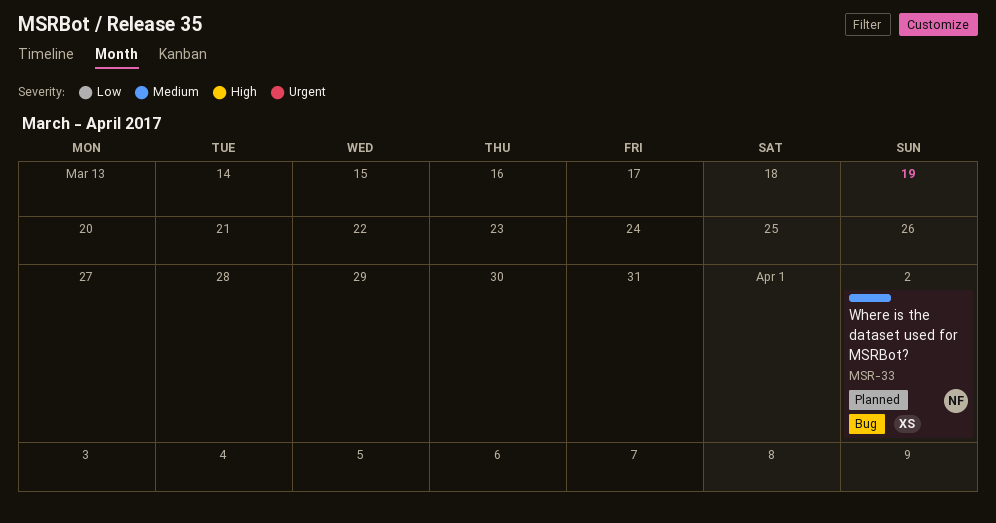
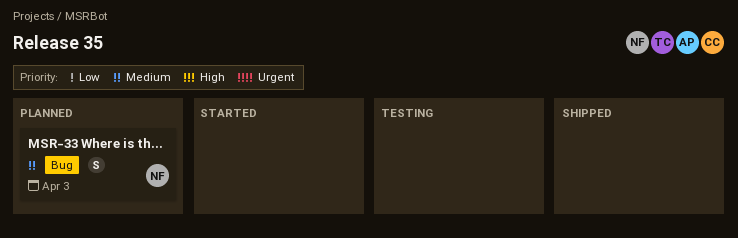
MSR-33, estimate: XS -> S
MSR-33, due: Apr 2 -> Apr 3

